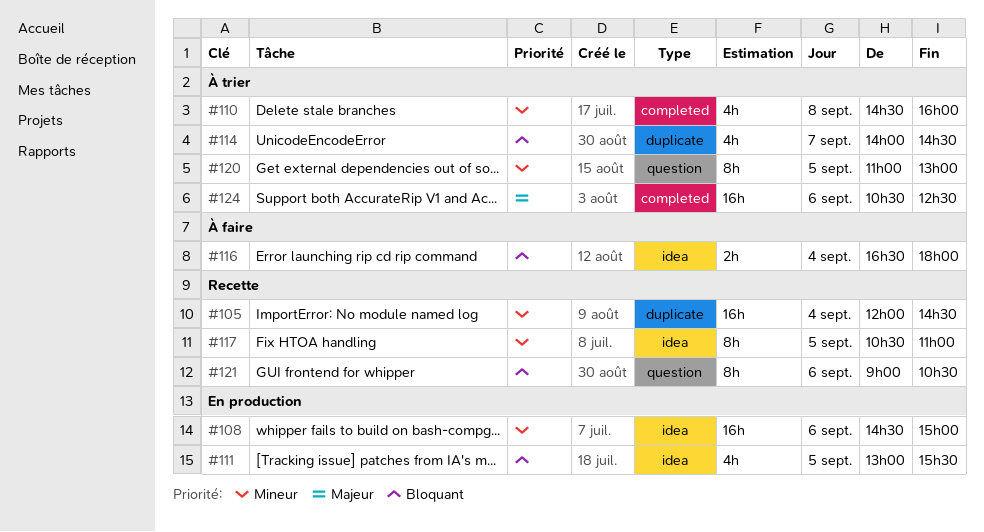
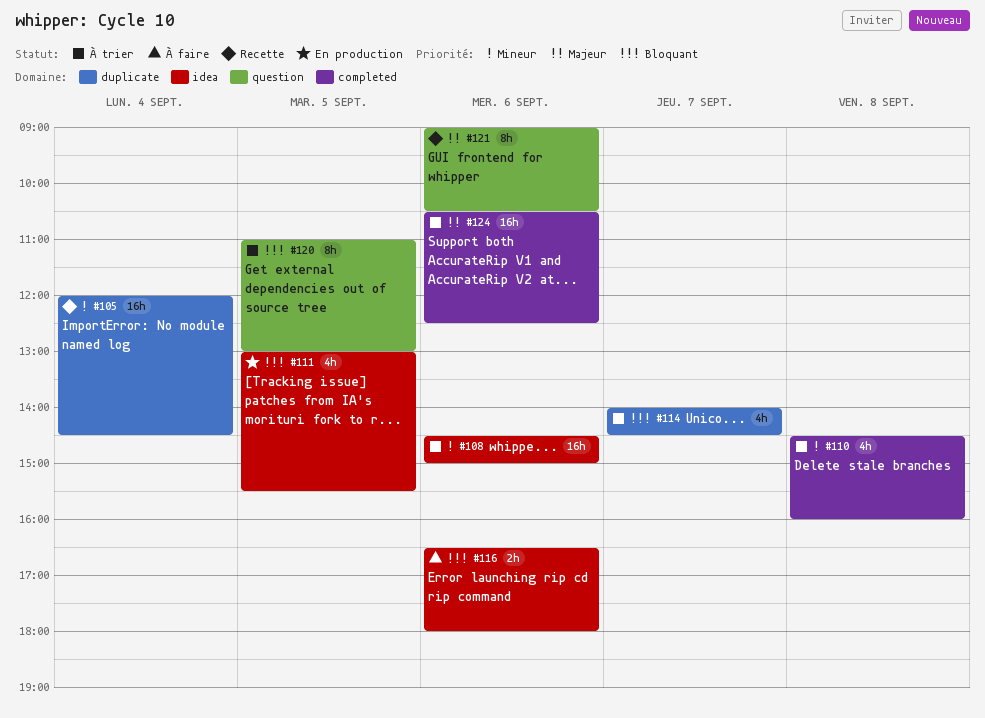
#108, status: En production -> À trier
#116, day: Sep 4 -> Sep 6
#117: present -> none
#120, priority: Mineur -> Bloquant
#121, priority: Bloquant -> Majeur

